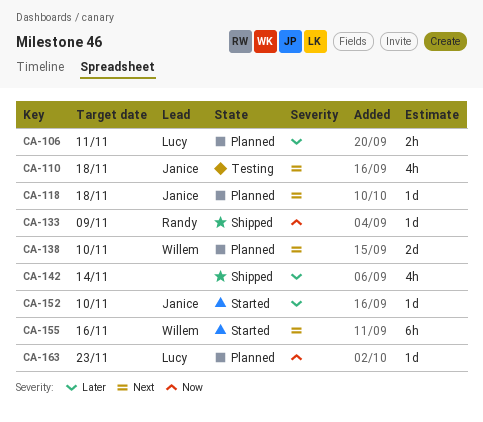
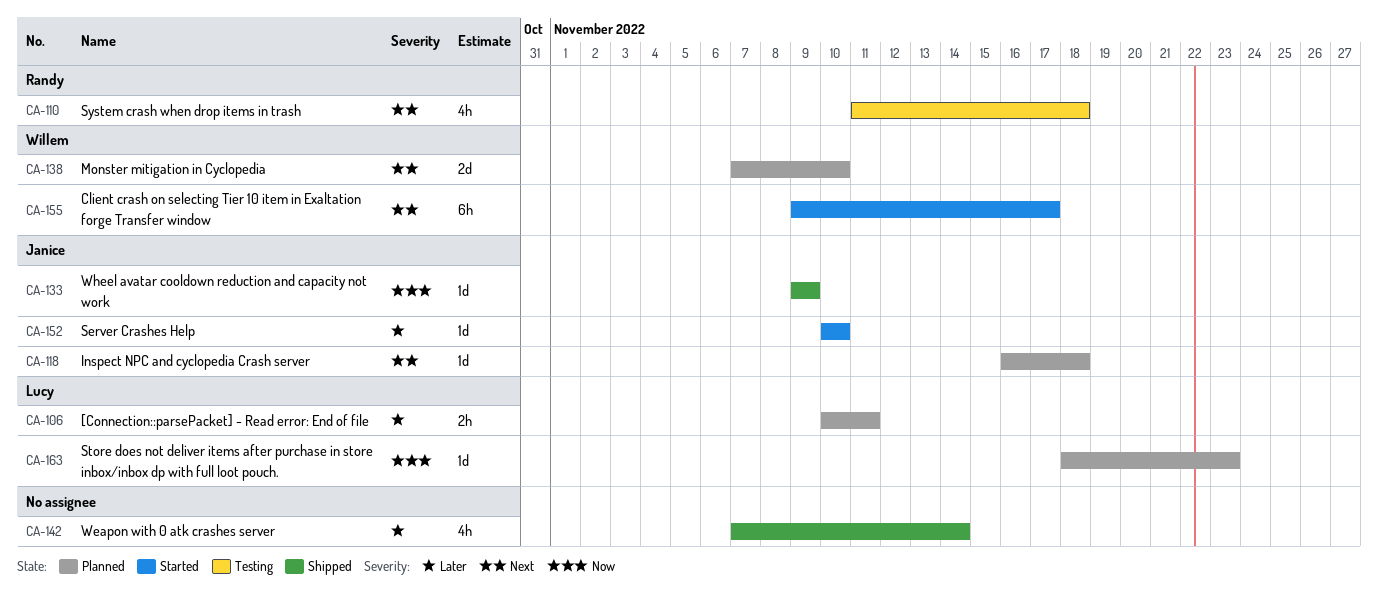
CA-110, owner: Janice -> Randy
CA-133, owner: Randy -> Janice
CA-155, due: Nov 16 -> Nov 17

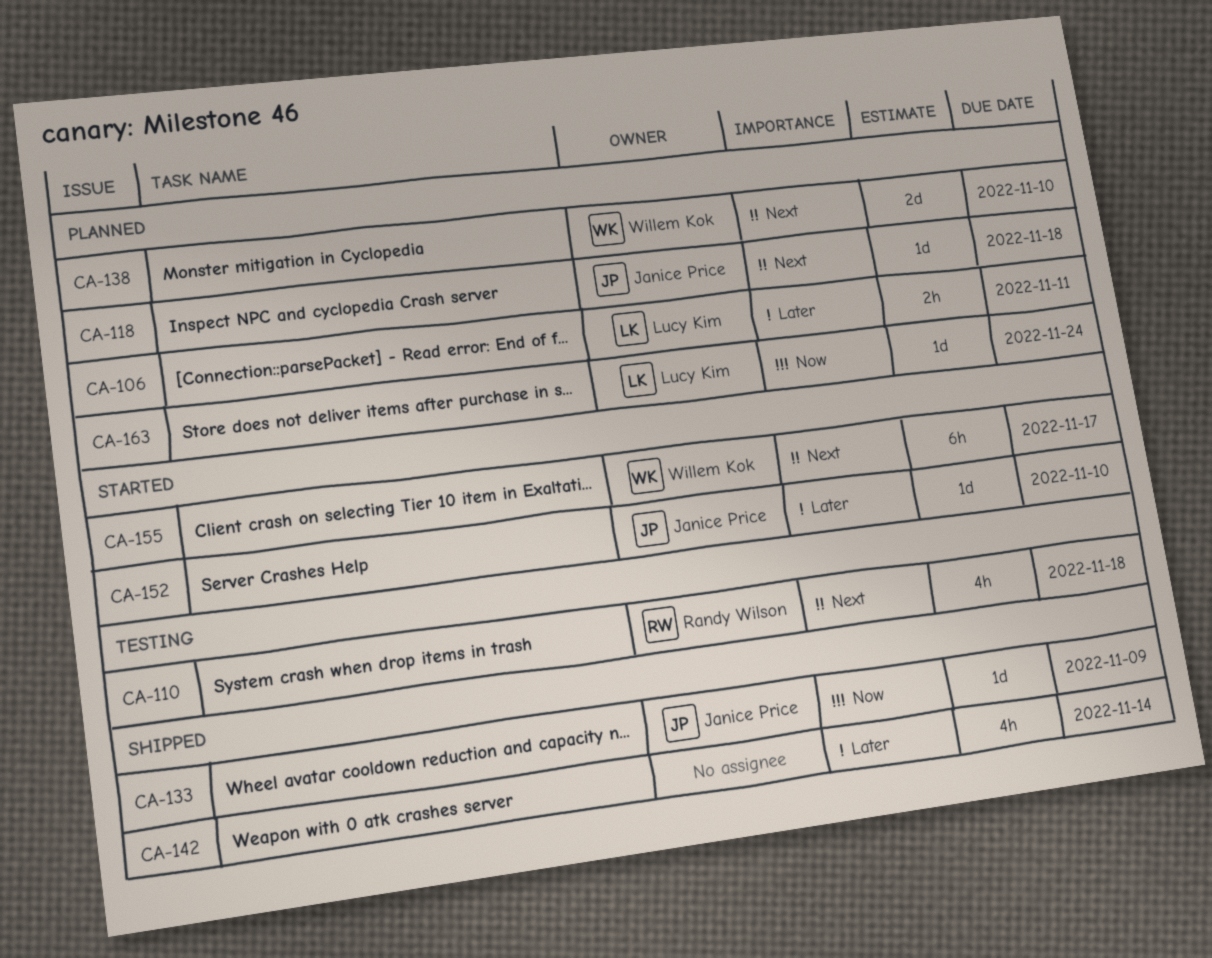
CA-163, due: Nov 23 -> Nov 24

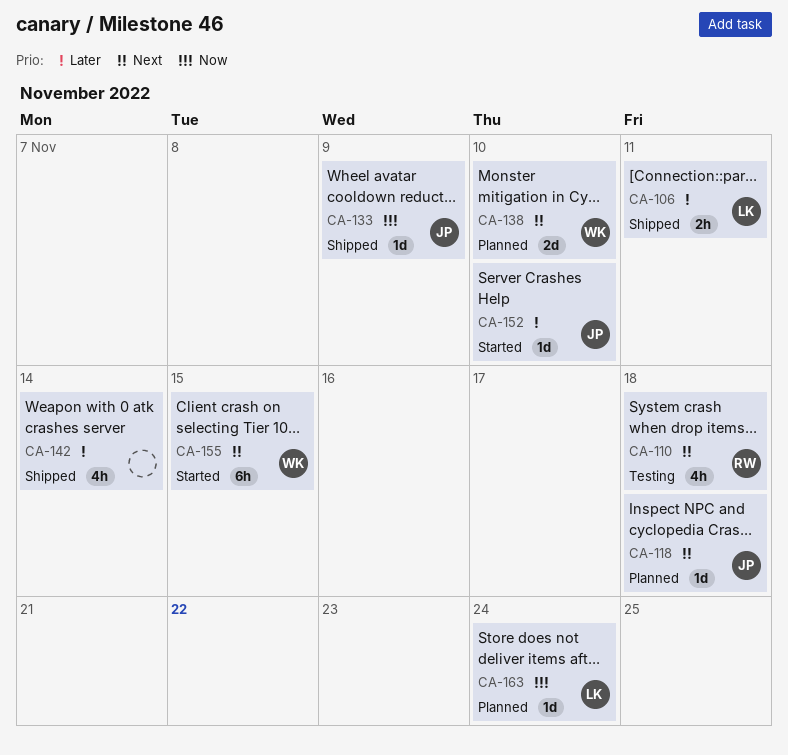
CA-106, status: Planned -> Shipped
CA-155, due: Nov 17 -> Nov 15

